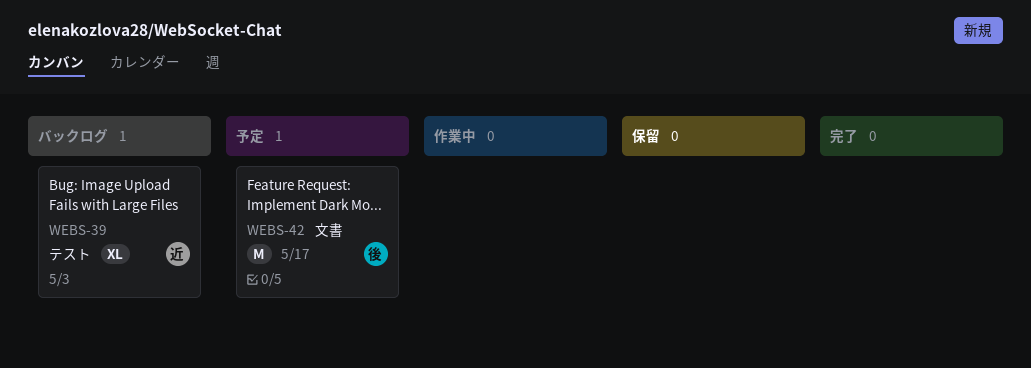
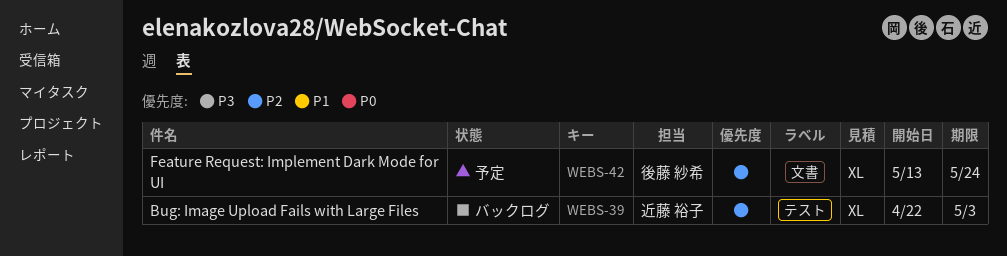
WEBS-42, estimate: M -> XL
WEBS-42, due: May 17 -> May 24

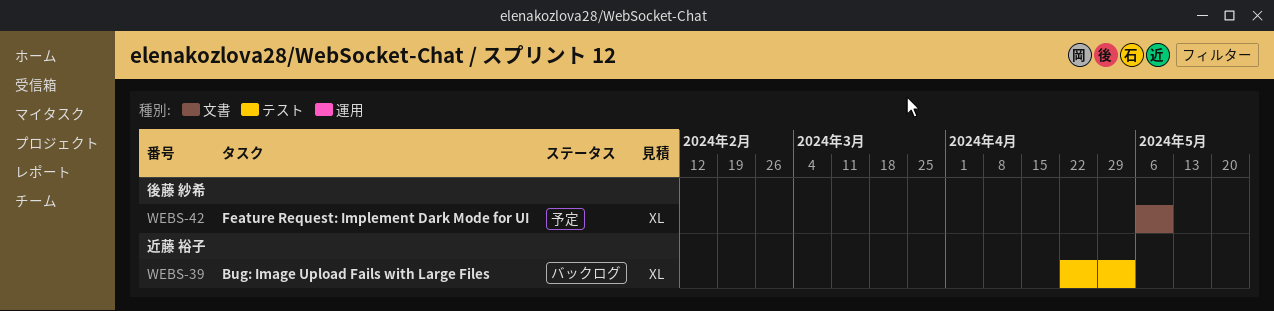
WEBS-42, start: May 13 -> May 6
WEBS-42, due: May 24 -> May 10

